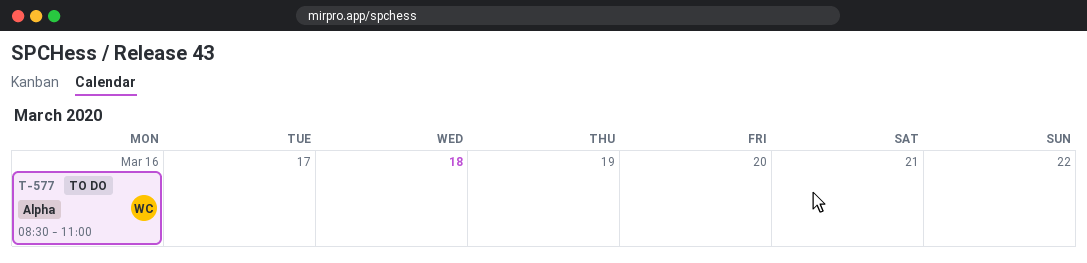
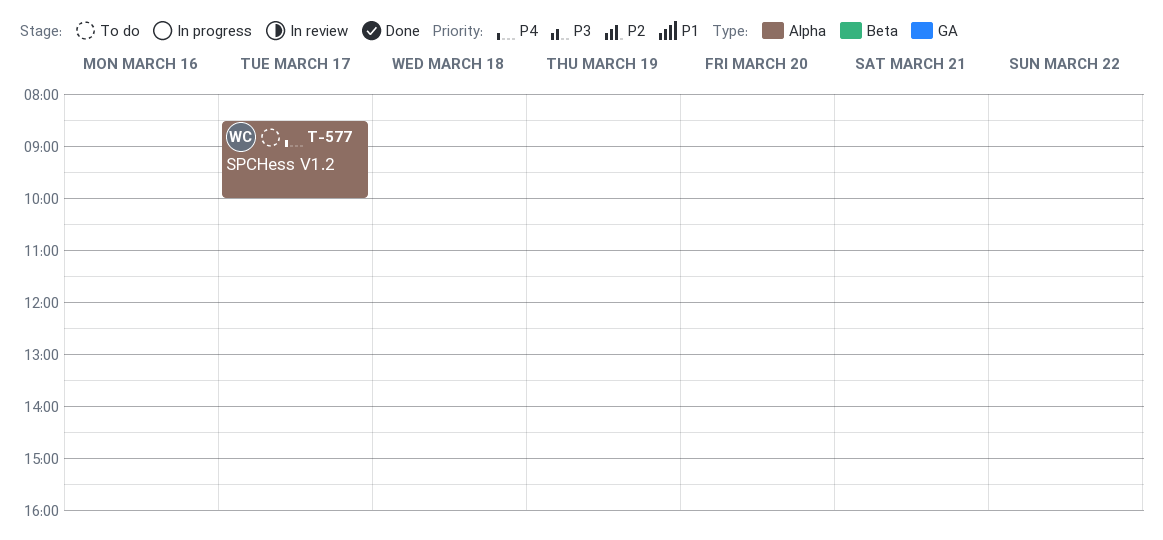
T-577, day: Mar 16 -> Mar 17
T-577, ends: 11:00 -> 10:00

